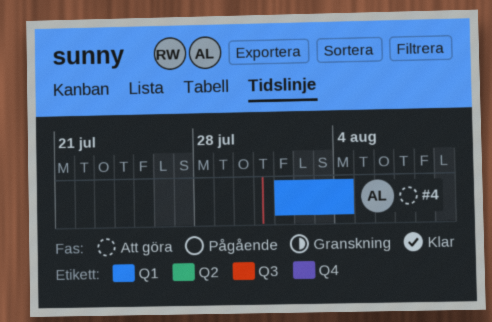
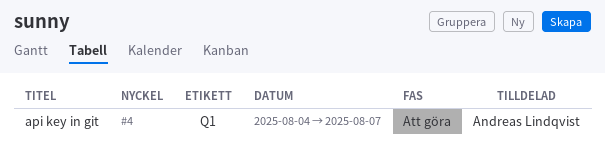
#4, start: Aug 1 -> Aug 4
#4, due: Aug 4 -> Aug 7

